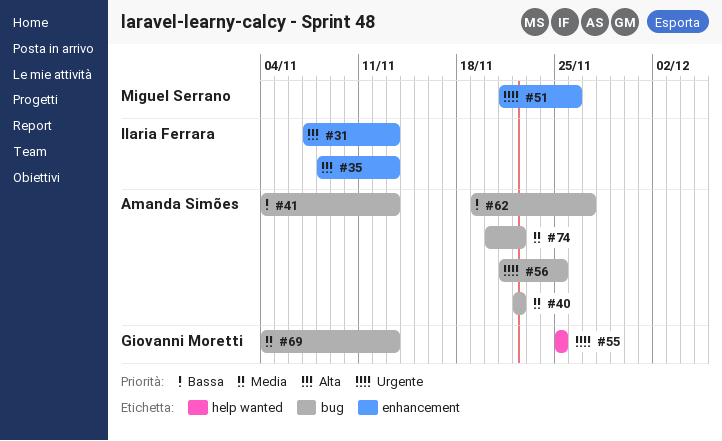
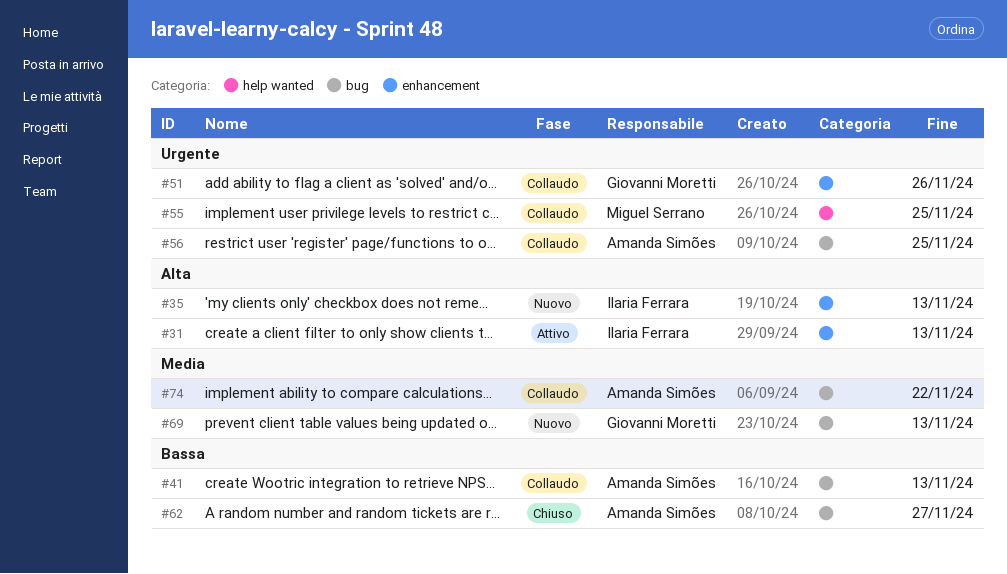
#40: present -> none
#51, owner: Miguel Serrano -> Giovanni Moretti
#55, owner: Giovanni Moretti -> Miguel Serrano

